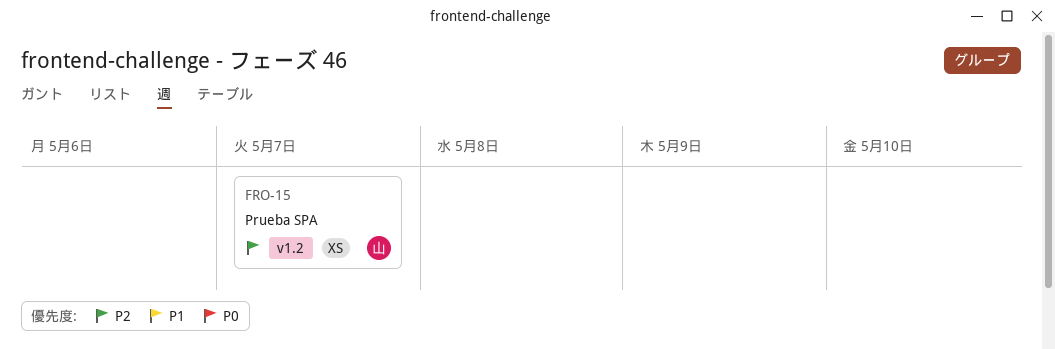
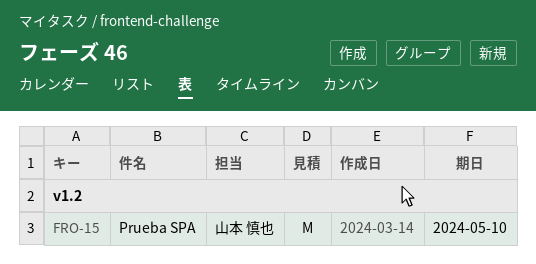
FRO-15, estimate: XS -> M
FRO-15, due: May 7 -> May 10

